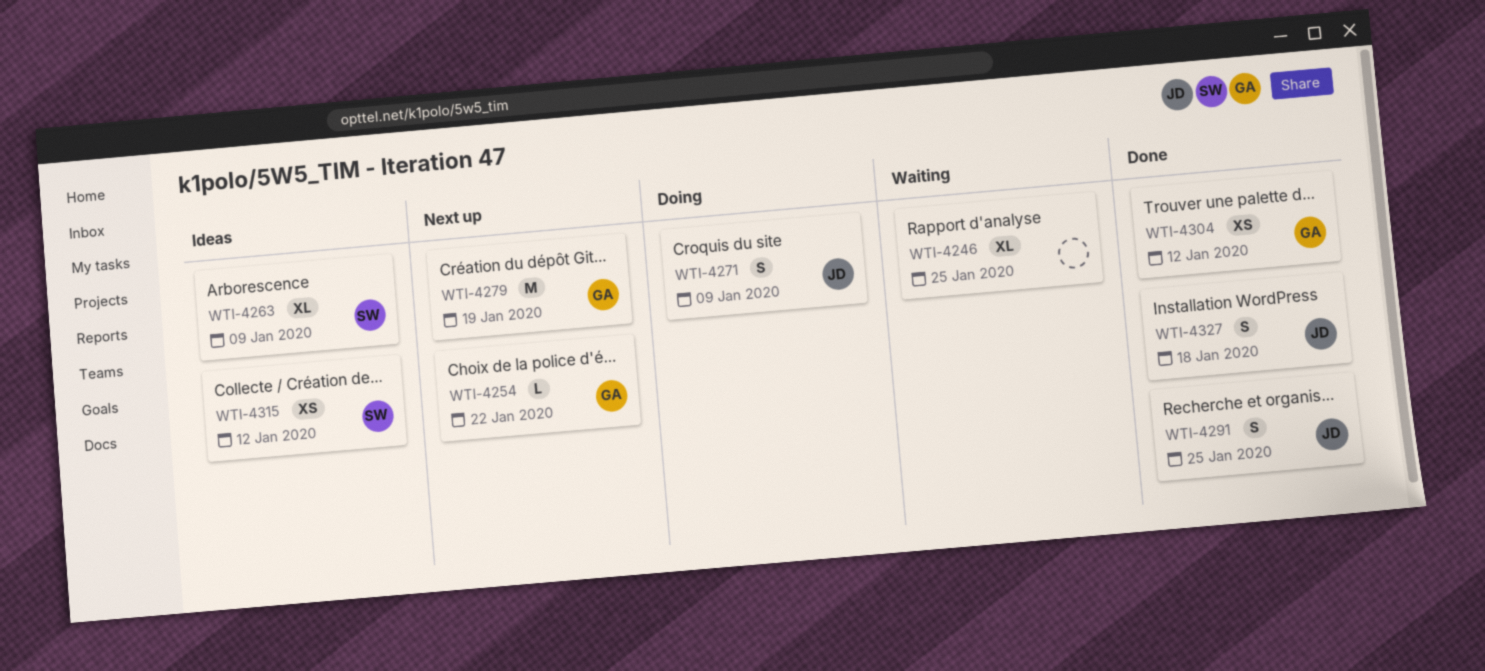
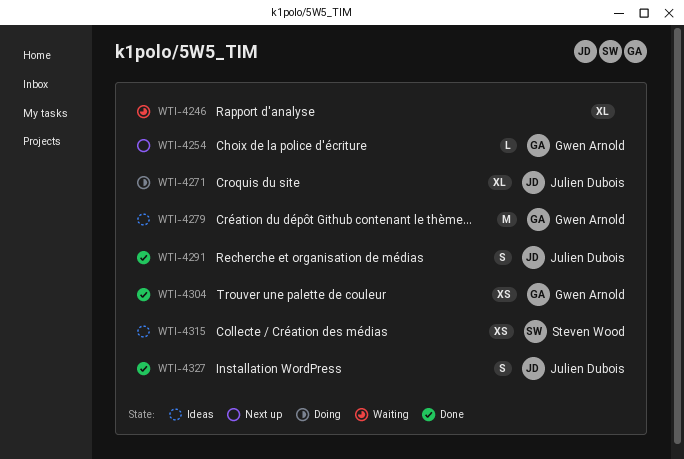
WTI-4263: present -> none
WTI-4271, estimate: S -> XL
WTI-4279, status: Next up -> Ideas

